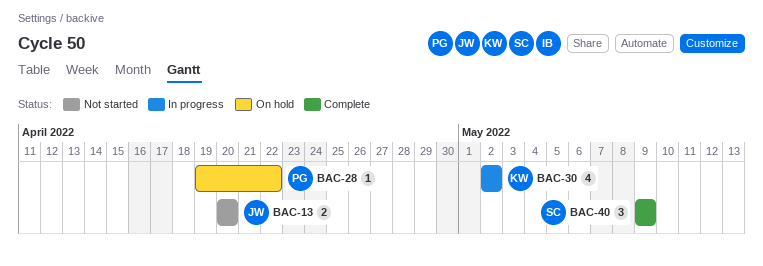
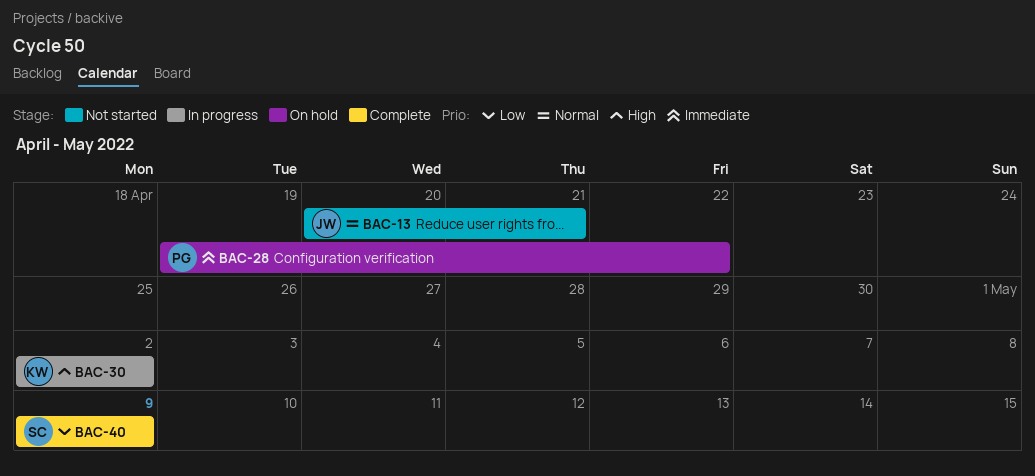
BAC-13, due: Apr 20 -> Apr 21

